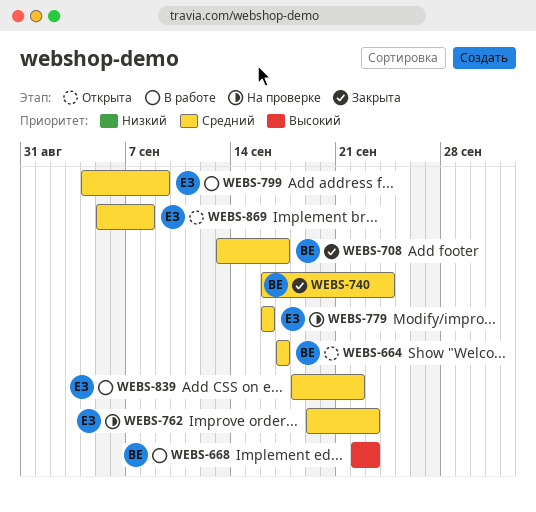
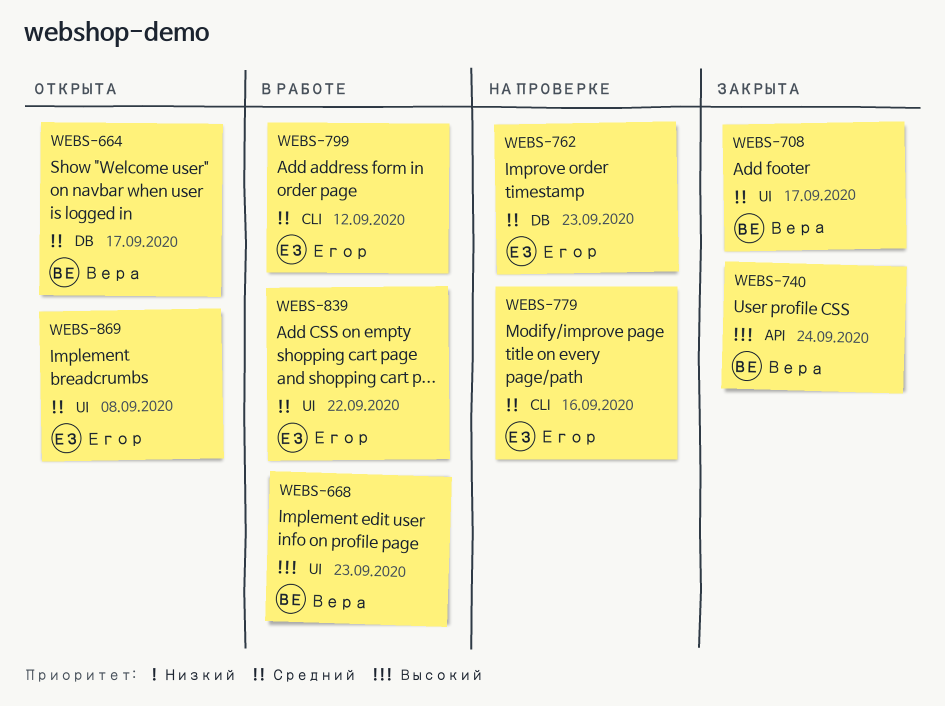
WEBS-740, priority: Средний -> Высокий
WEBS-799, due: Sep 9 -> Sep 12

